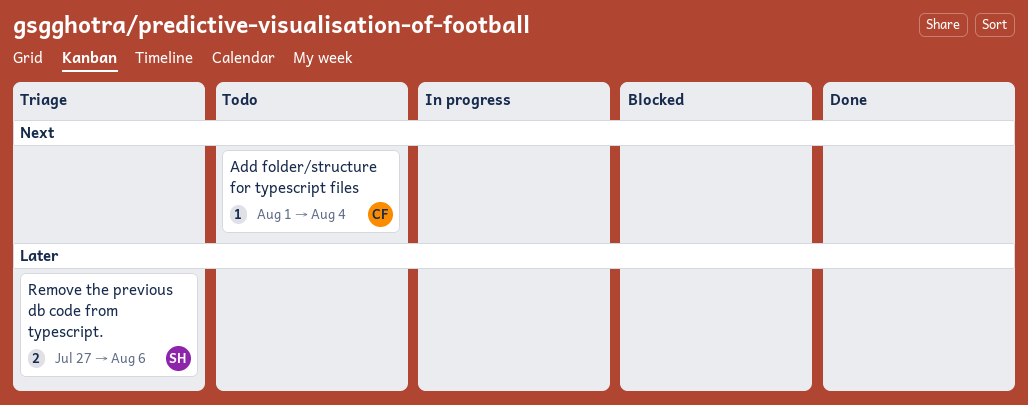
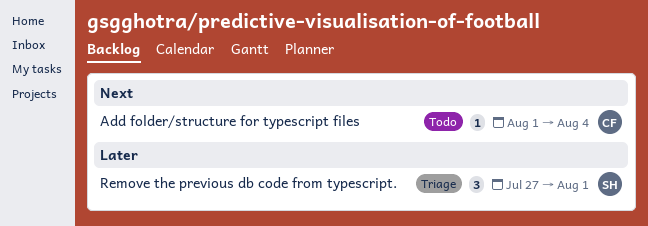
Remove the previous db code from typescript., estimate: 2 -> 3
Remove the previous db code from typescript., due: Aug 6 -> Aug 1

